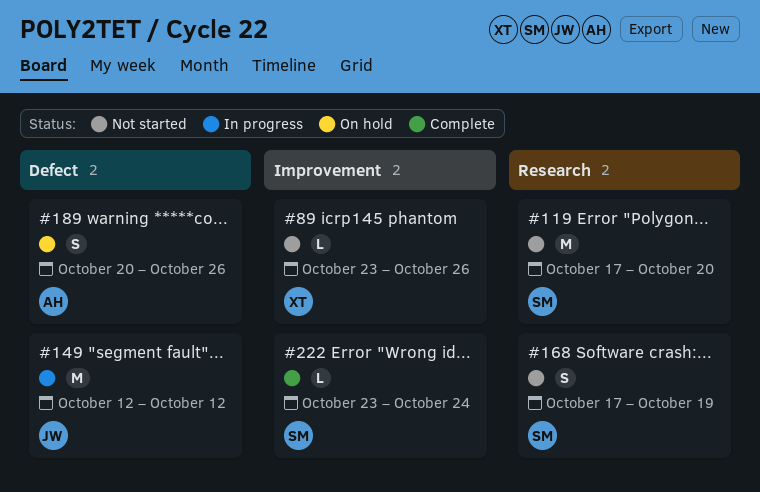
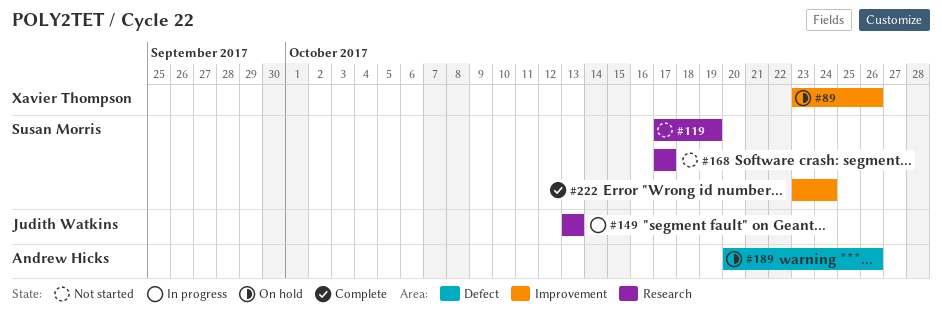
#89, status: Not started -> On hold
#119, due: Oct 20 -> Oct 19
#149, label: Defect -> Research
#149, start: Oct 12 -> Oct 13
#149, due: Oct 12 -> Oct 13
#168, due: Oct 19 -> Oct 17

